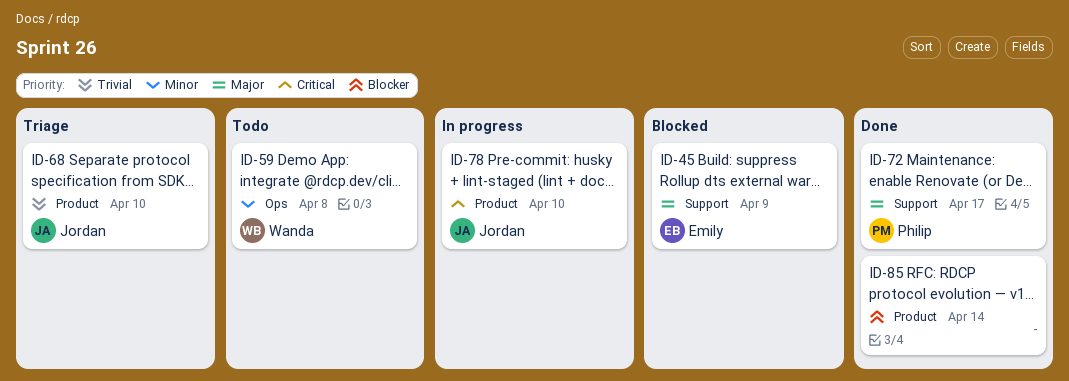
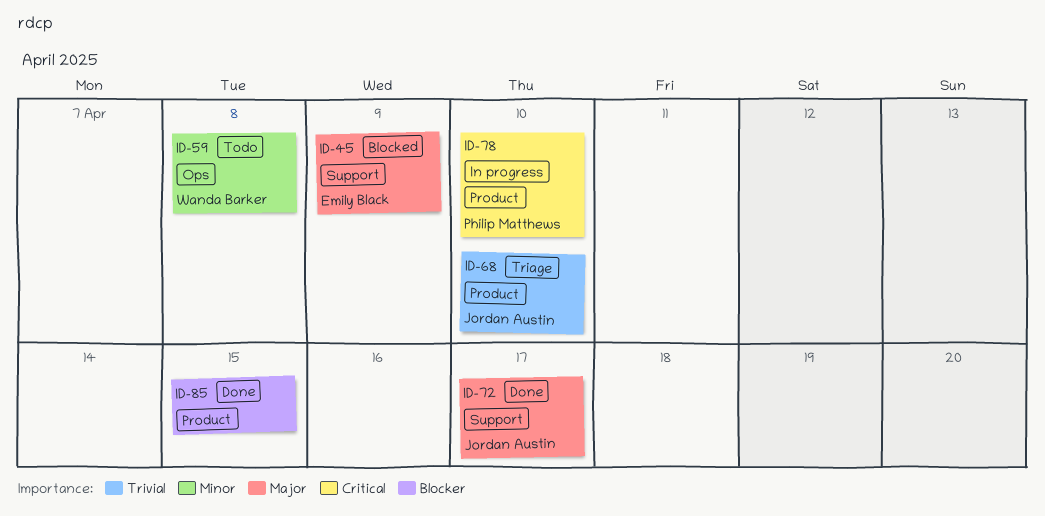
ID-72, owner: Philip Matthews -> Jordan Austin
ID-78, owner: Jordan Austin -> Philip Matthews
ID-85, due: Apr 14 -> Apr 15

